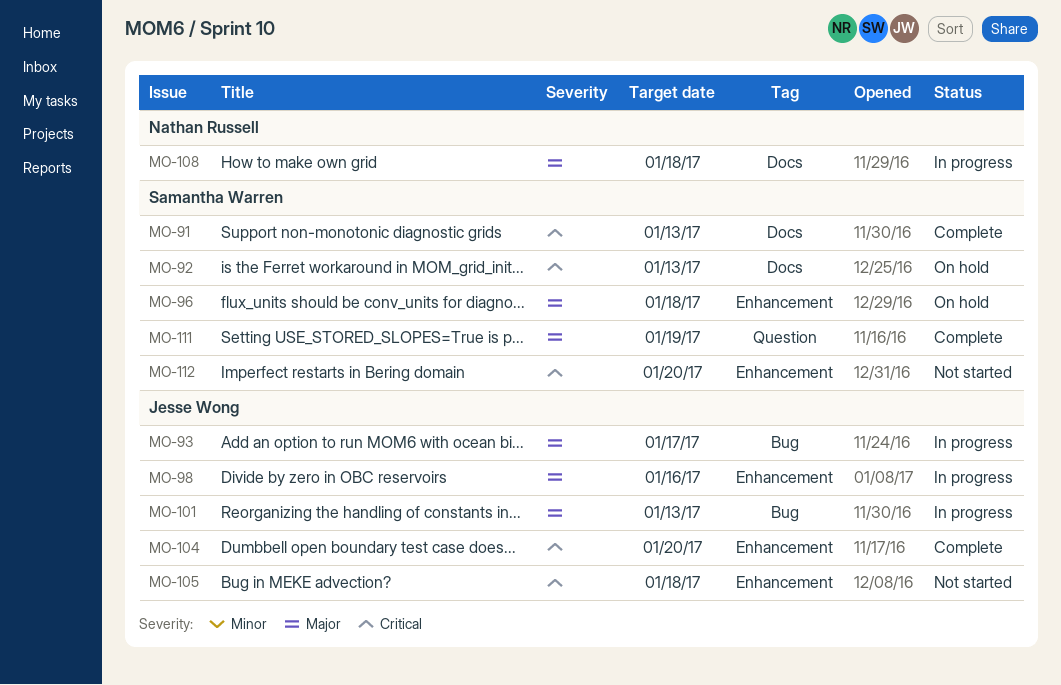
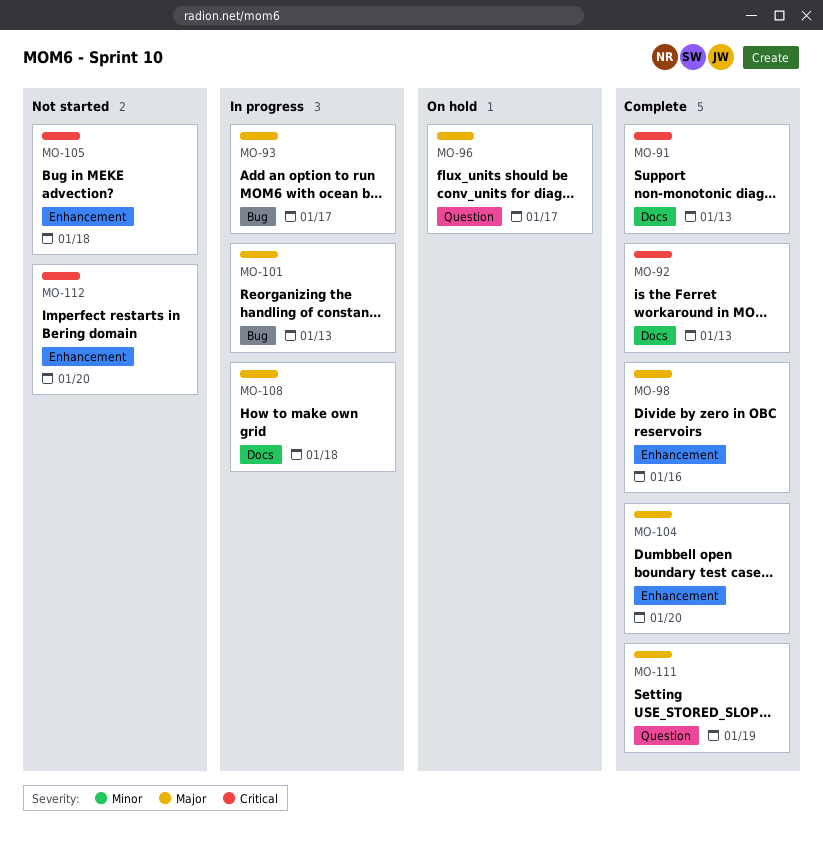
MO-92, status: On hold -> Complete
MO-96, label: Enhancement -> Question
MO-96, due: Jan 18 -> Jan 17
MO-98, status: In progress -> Complete
MO-104, priority: Critical -> Major

